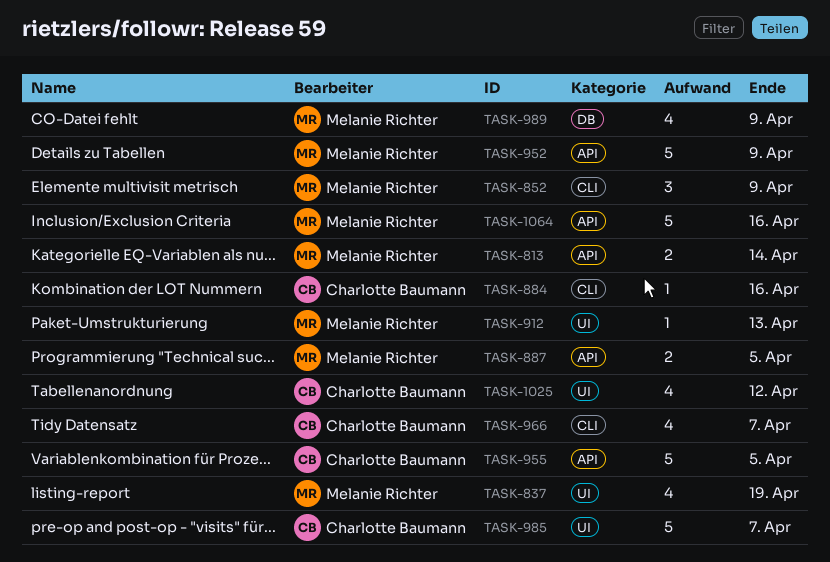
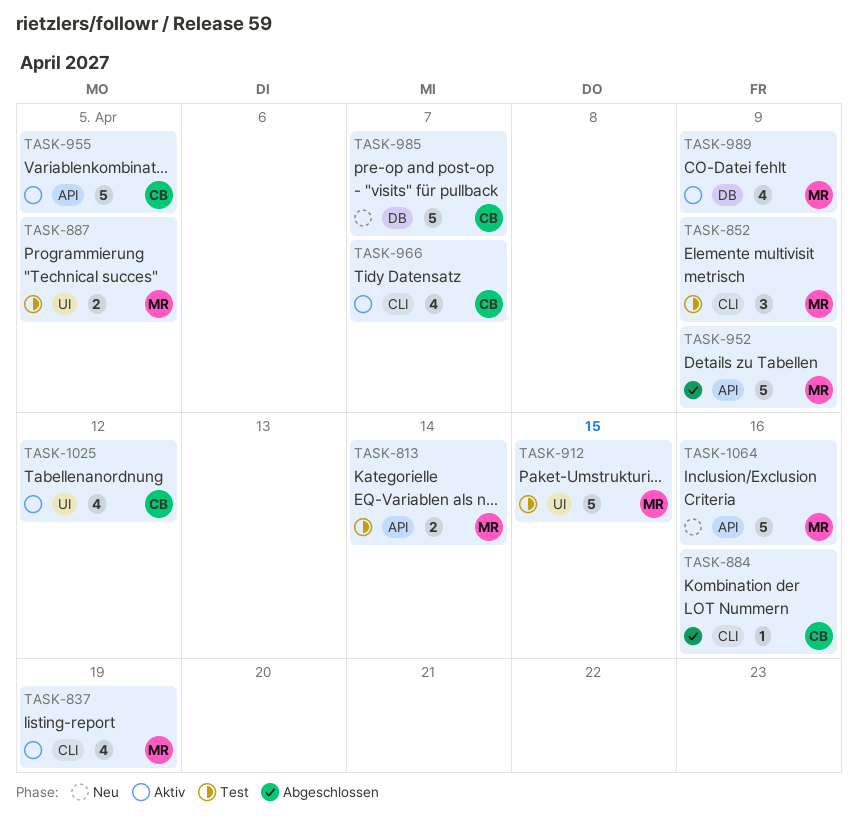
TASK-837, label: UI -> CLI
TASK-887, label: API -> UI
TASK-912, estimate: 1 -> 5
TASK-912, due: Apr 13 -> Apr 15
TASK-985, label: UI -> DB

